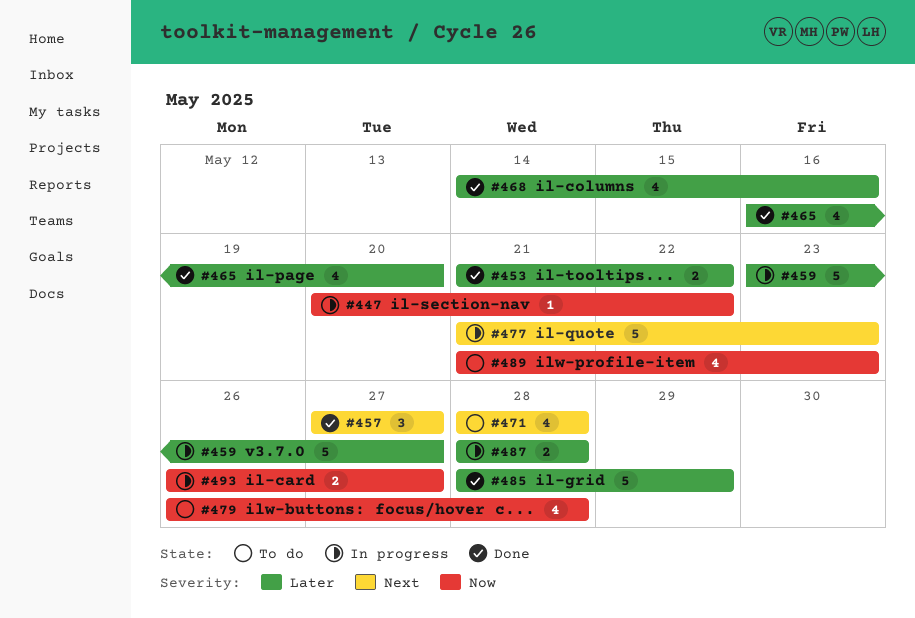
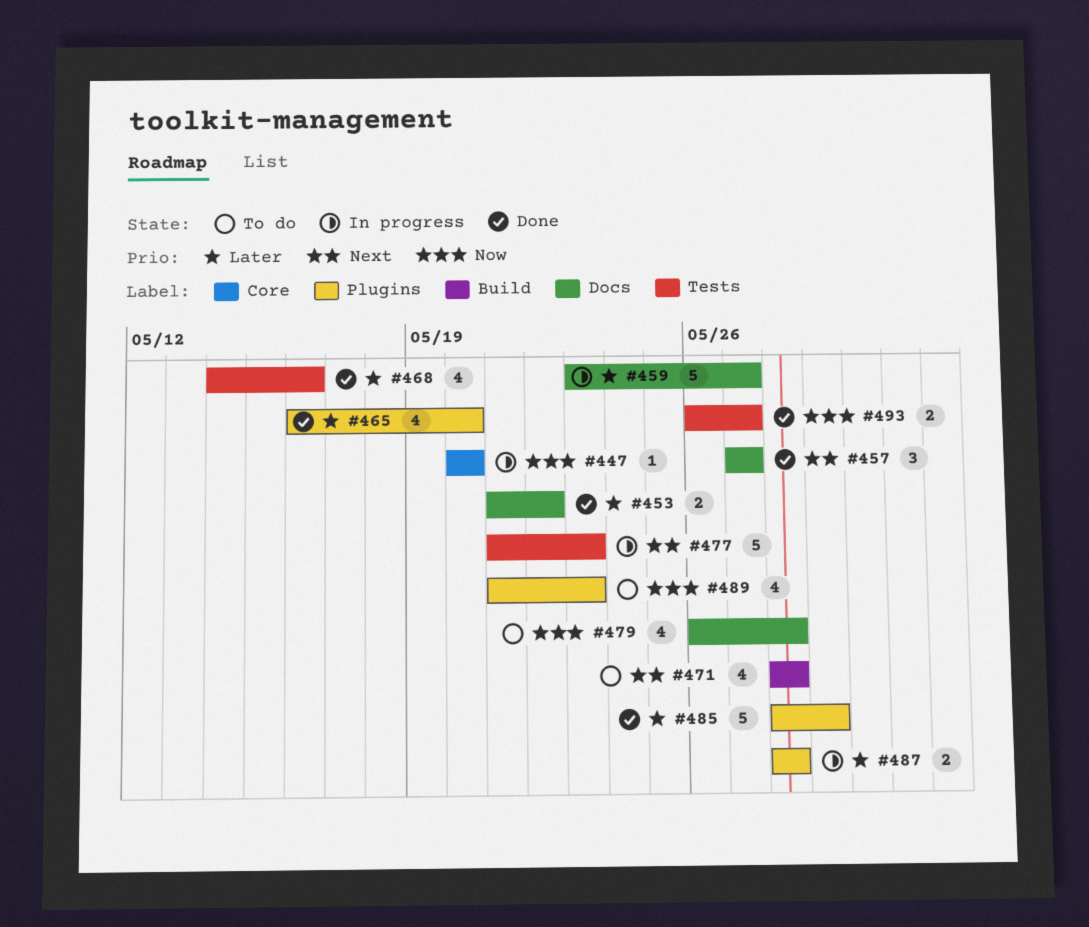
#447, due: May 22 -> May 20
#493, status: In progress -> Done

